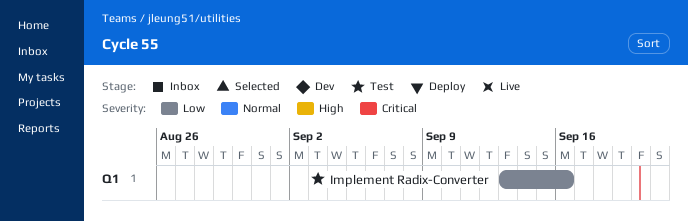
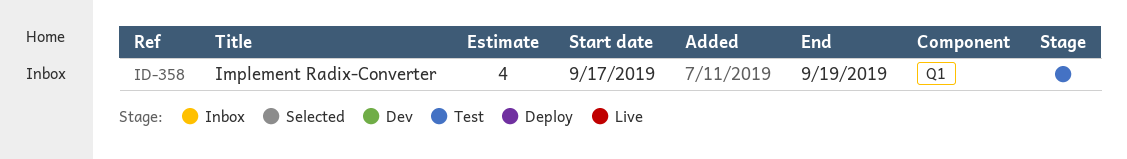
Implement Radix-Converter, start: Sep 13 -> Sep 17
Implement Radix-Converter, due: Sep 16 -> Sep 19

